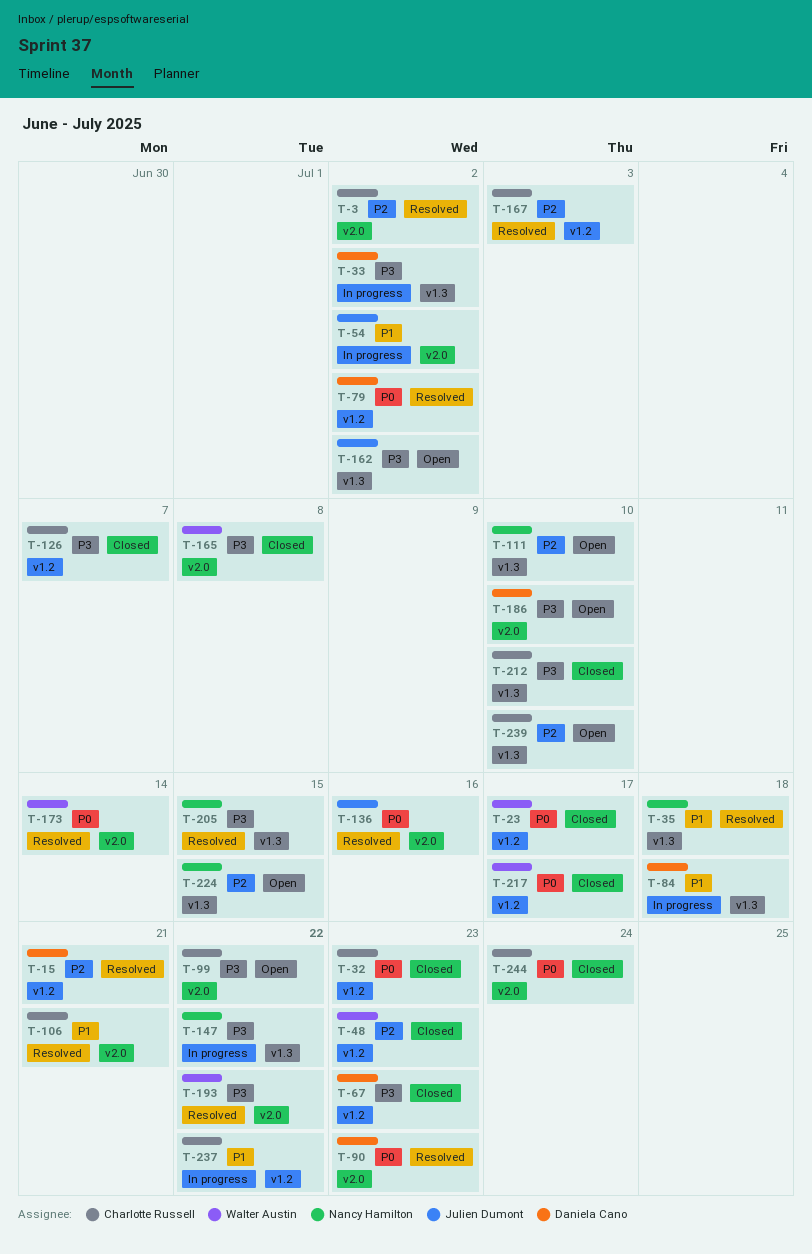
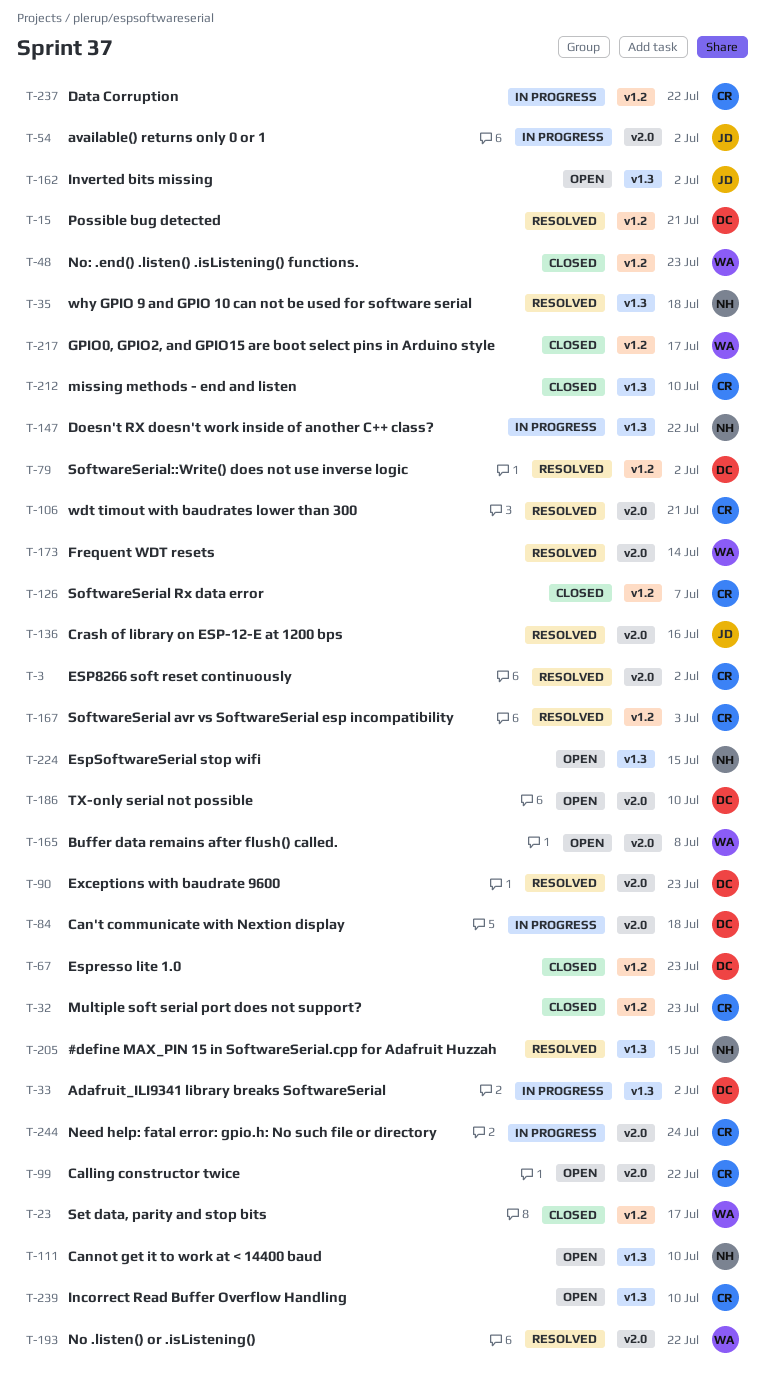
T-84, label: v1.3 -> v2.0
T-165, status: Closed -> Open
T-244, status: Closed -> In progress

